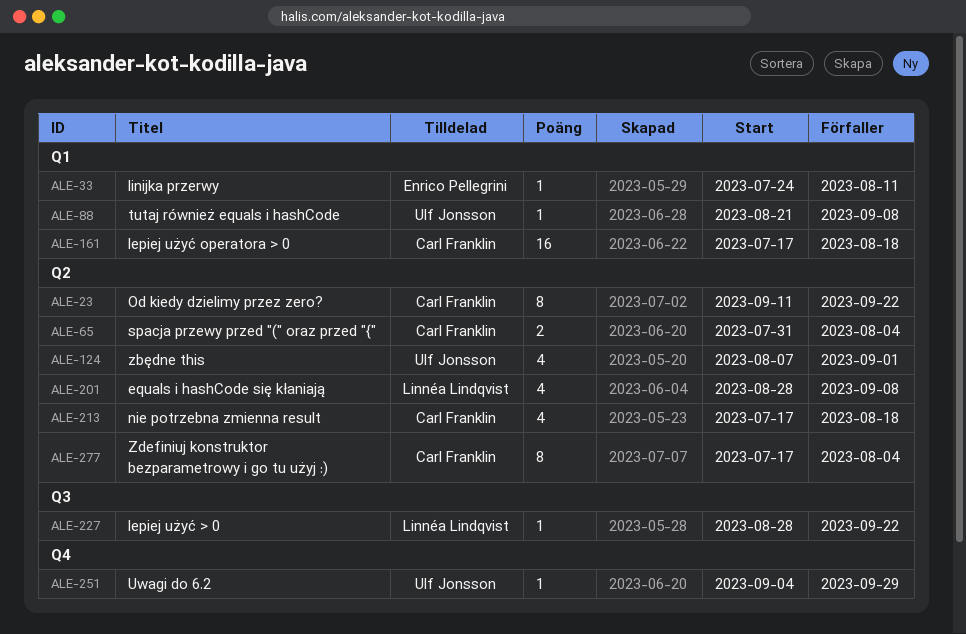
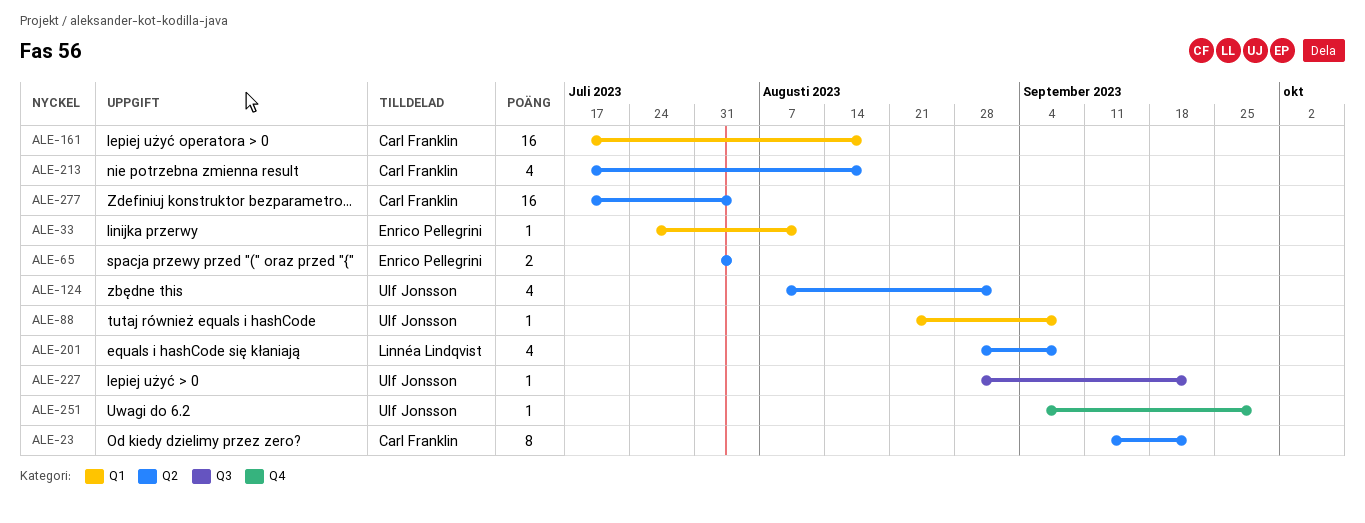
ALE-65, owner: Carl Franklin -> Enrico Pellegrini
ALE-227, owner: Linnéa Lindqvist -> Ulf Jonsson
ALE-277, estimate: 8 -> 16

